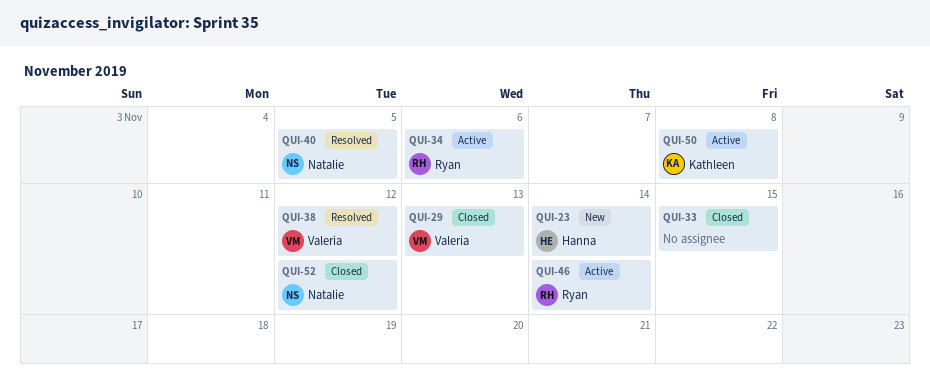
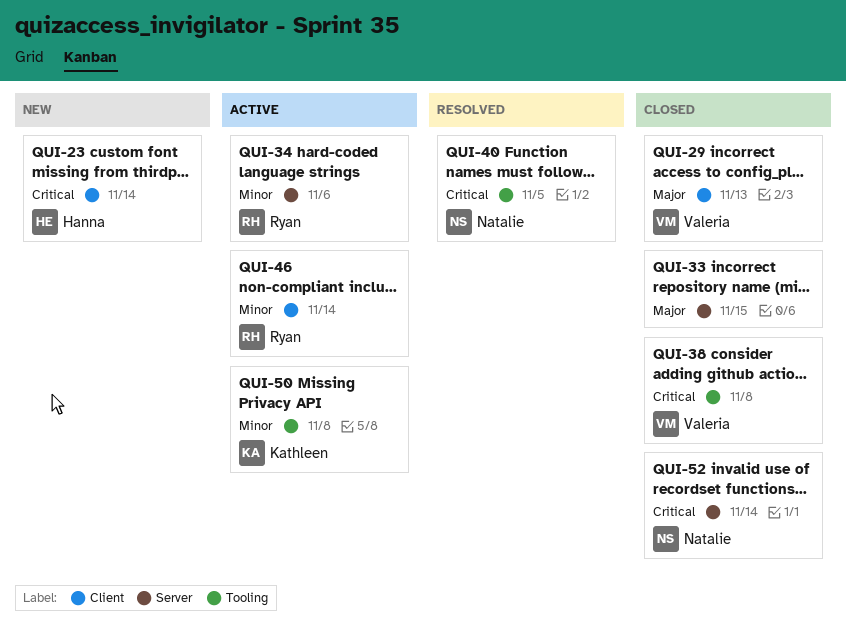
QUI-38, status: Resolved -> Closed
QUI-38, due: Nov 12 -> Nov 8
QUI-52, due: Nov 12 -> Nov 14

